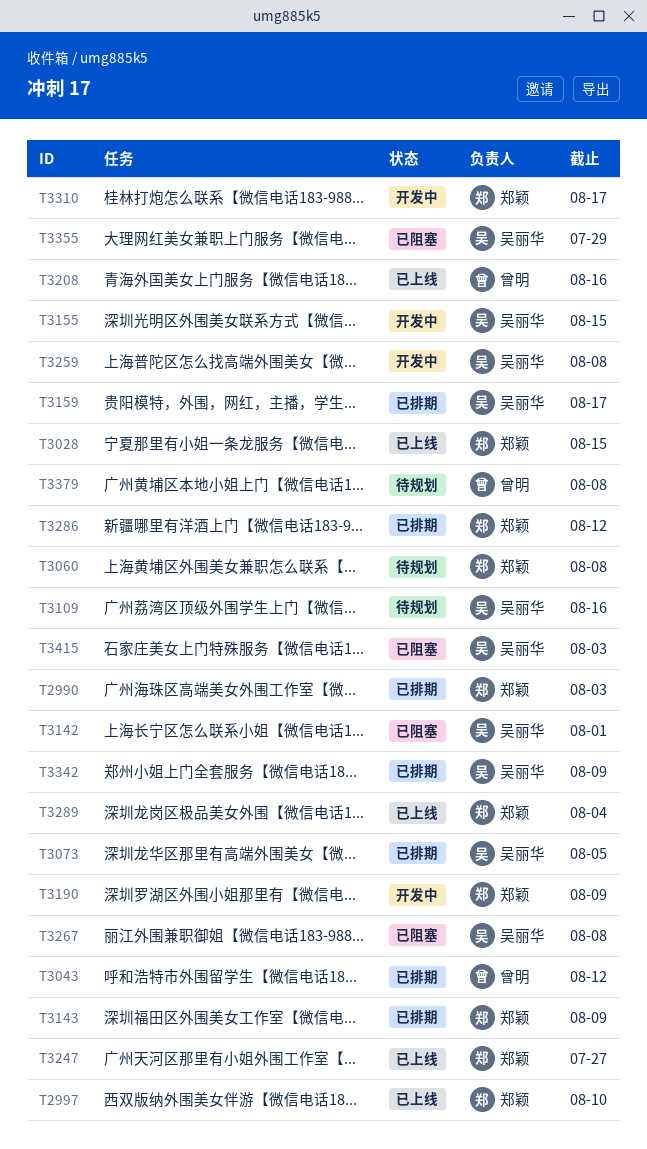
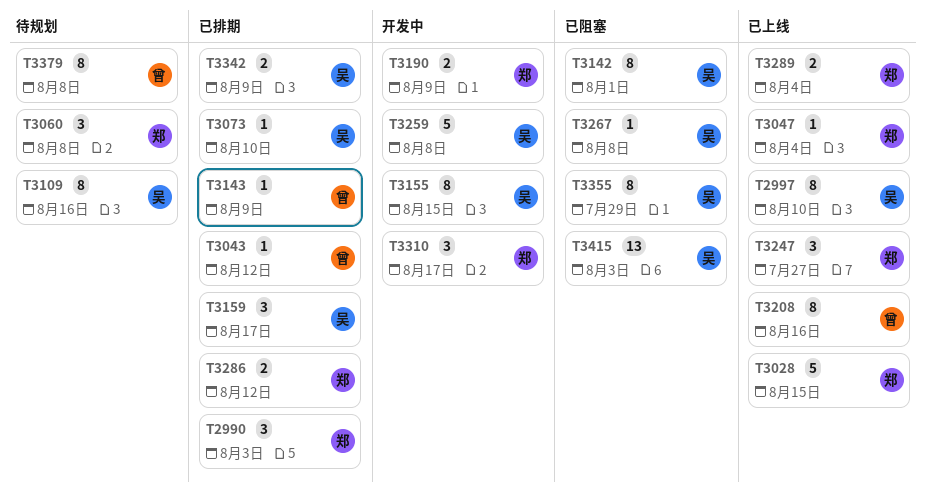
T2997, owner: 郑颖 -> 吴丽华
T3047: none -> present
T3073, due: Aug 5 -> Aug 10
T3143, owner: 郑颖 -> 曾明

